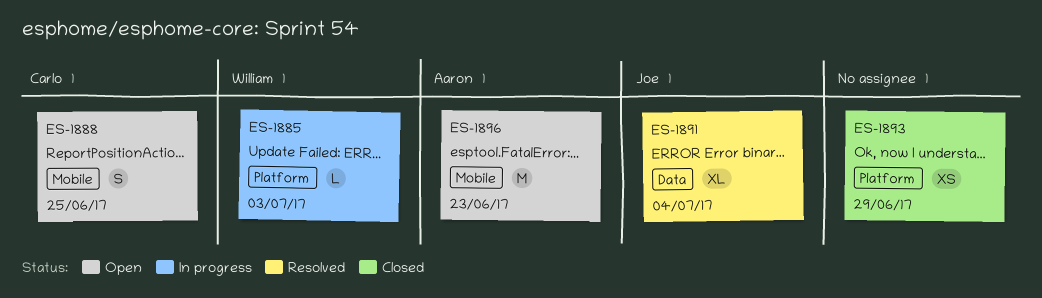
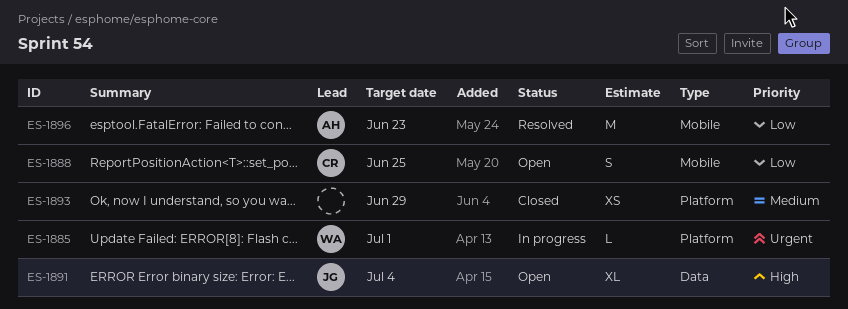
ES-1885, due: Jul 3 -> Jul 1
ES-1891, status: Resolved -> Open
ES-1896, status: Open -> Resolved

